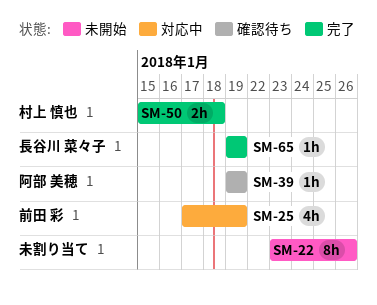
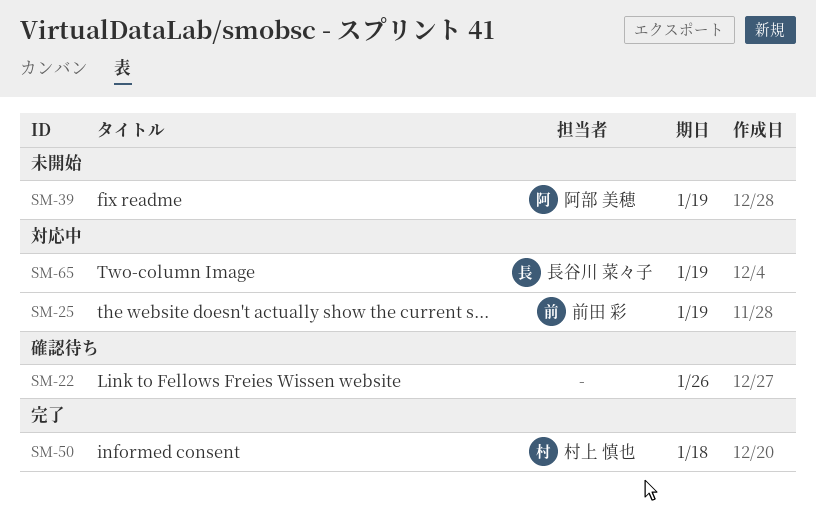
SM-22, status: 未開始 -> 確認待ち
SM-39, status: 確認待ち -> 未開始
SM-65, status: 完了 -> 対応中

